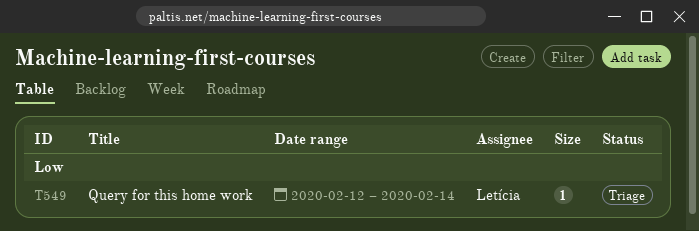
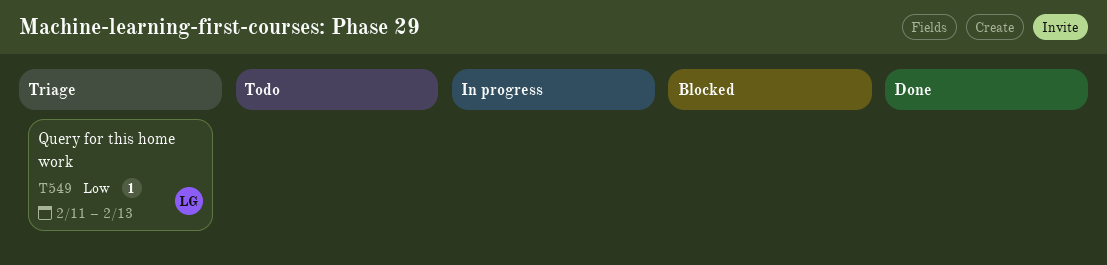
T549, start: Feb 12 -> Feb 11
T549, due: Feb 14 -> Feb 13

